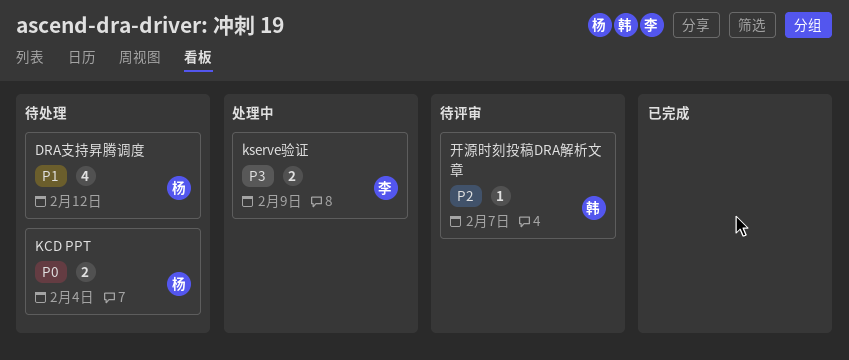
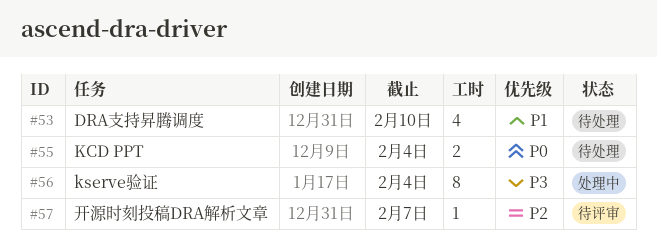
DRA支持昇腾调度, due: Feb 12 -> Feb 10
kserve验证, estimate: 2 -> 8
kserve验证, due: Feb 9 -> Feb 4

